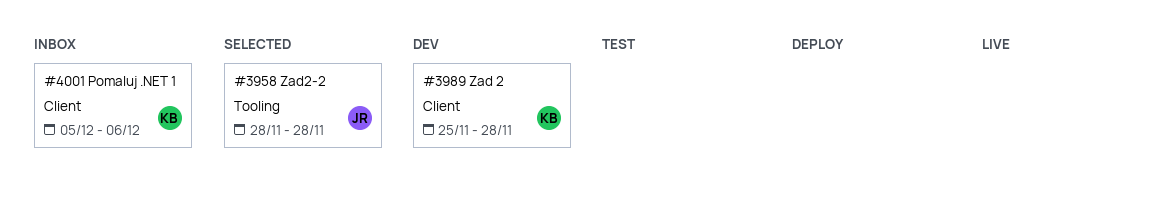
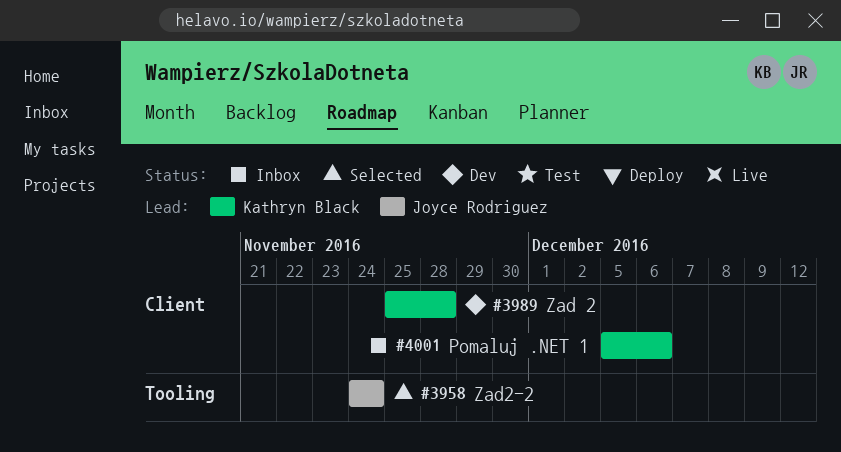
#3958, start: Nov 28 -> Nov 24
#3958, due: Nov 28 -> Nov 24

